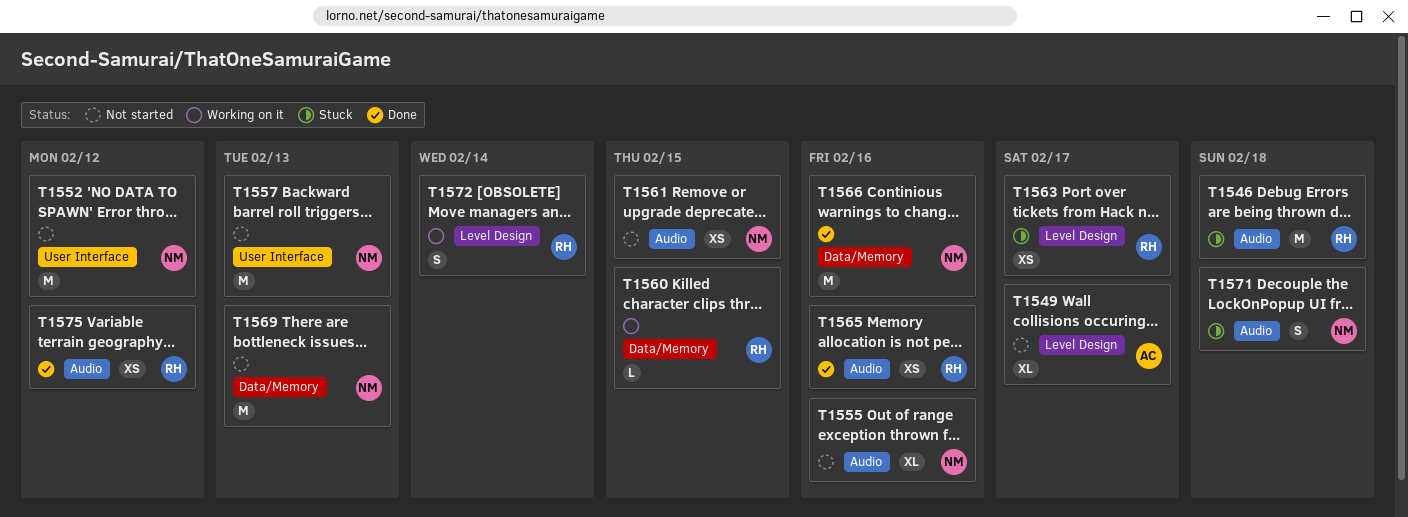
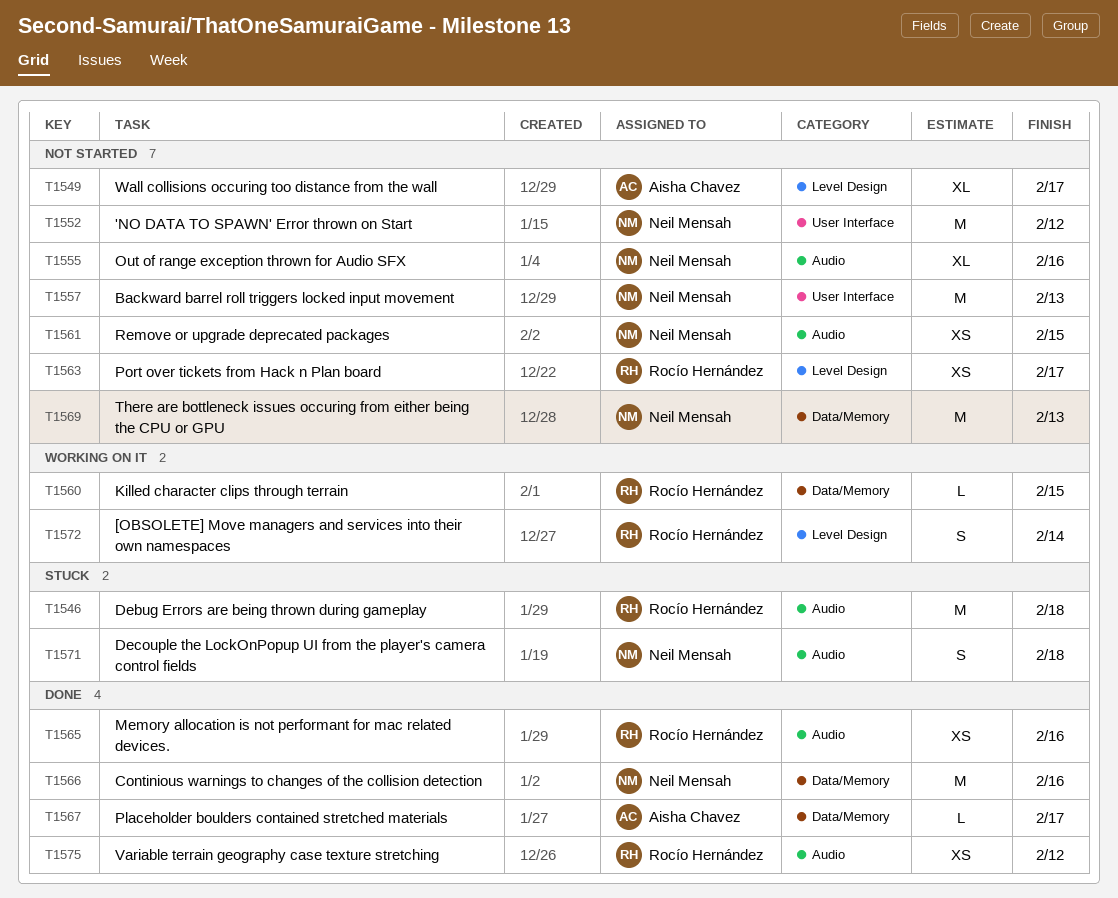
T1563, status: Stuck -> Not started
T1567: none -> present

